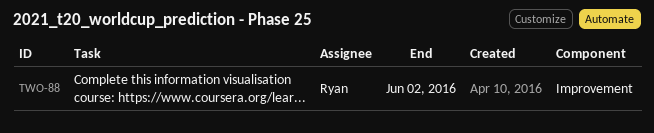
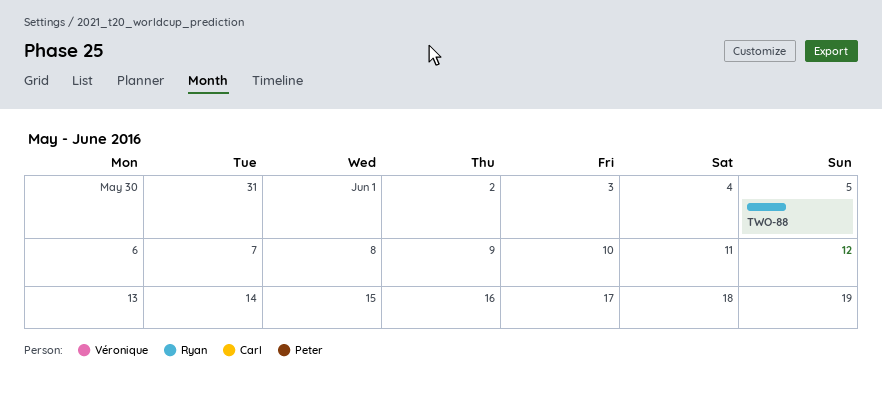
TWO-88, due: Jun 2 -> Jun 5

